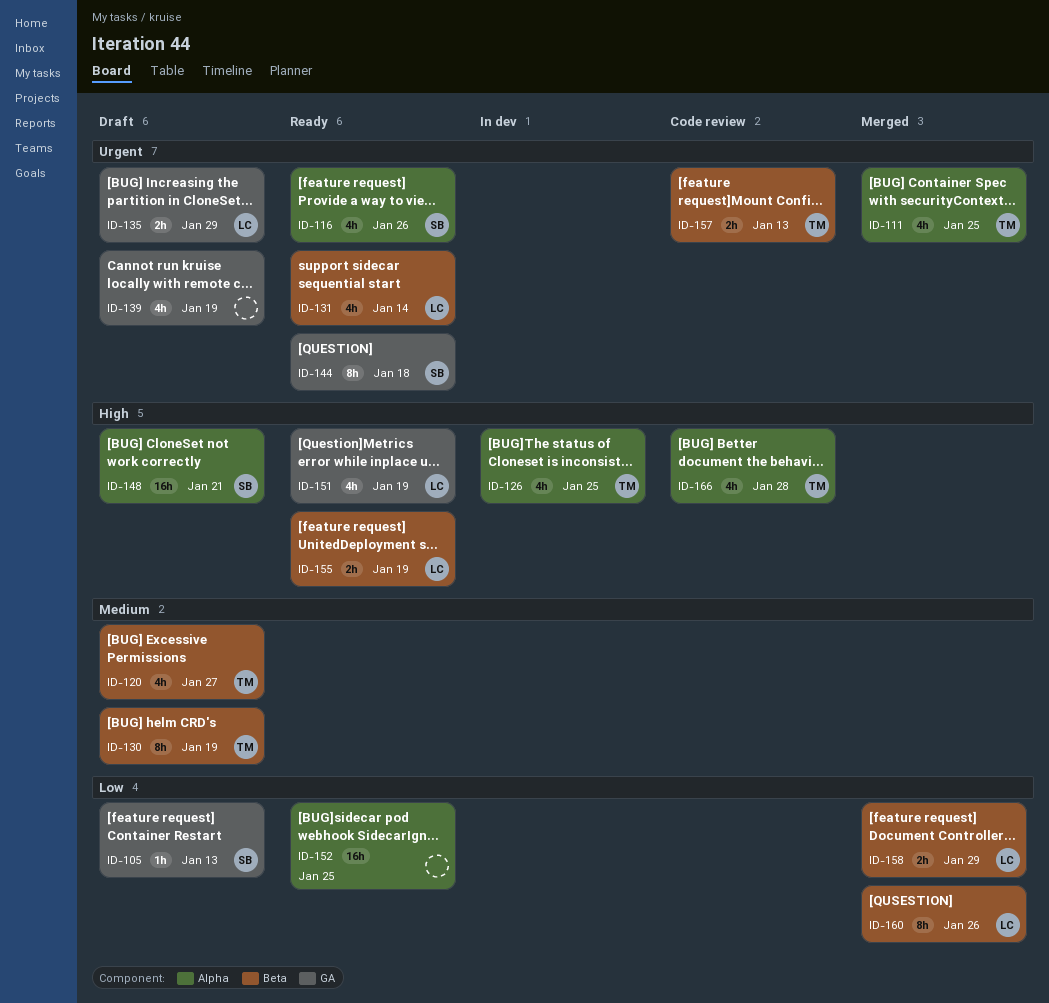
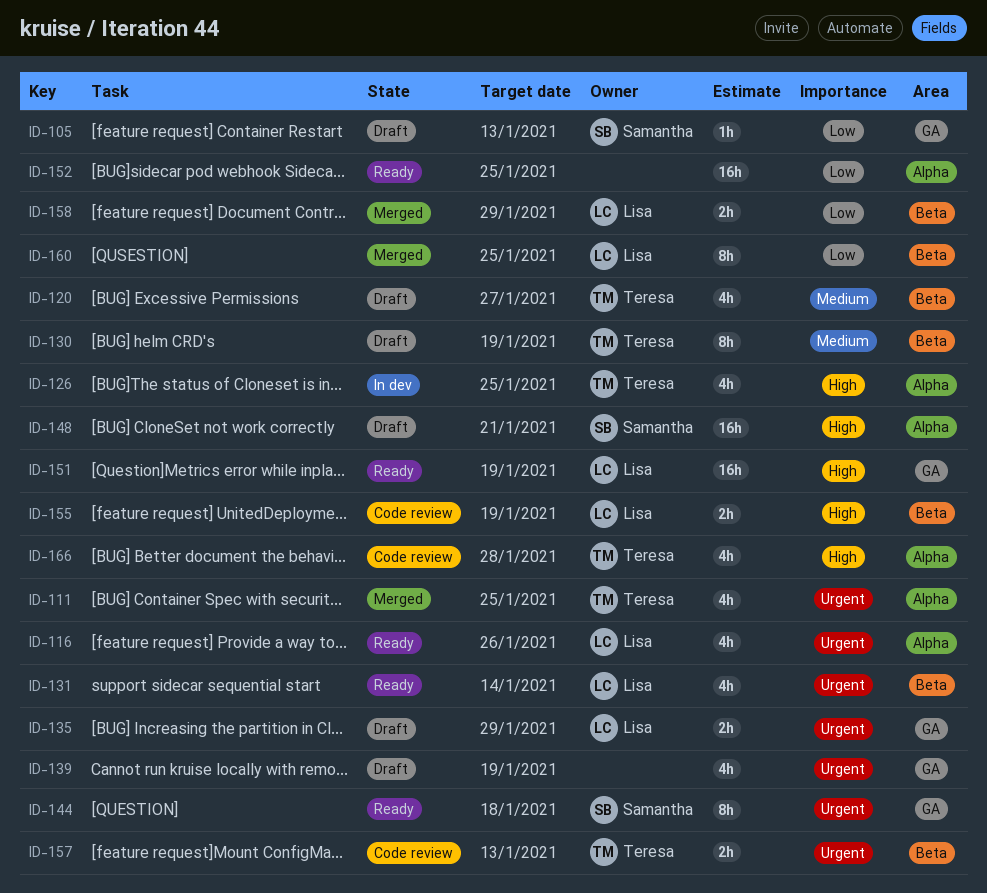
ID-116, owner: Samantha -> Lisa
ID-151, estimate: 4h -> 16h
ID-155, status: Ready -> Code review
ID-160, due: Jan 26 -> Jan 25

